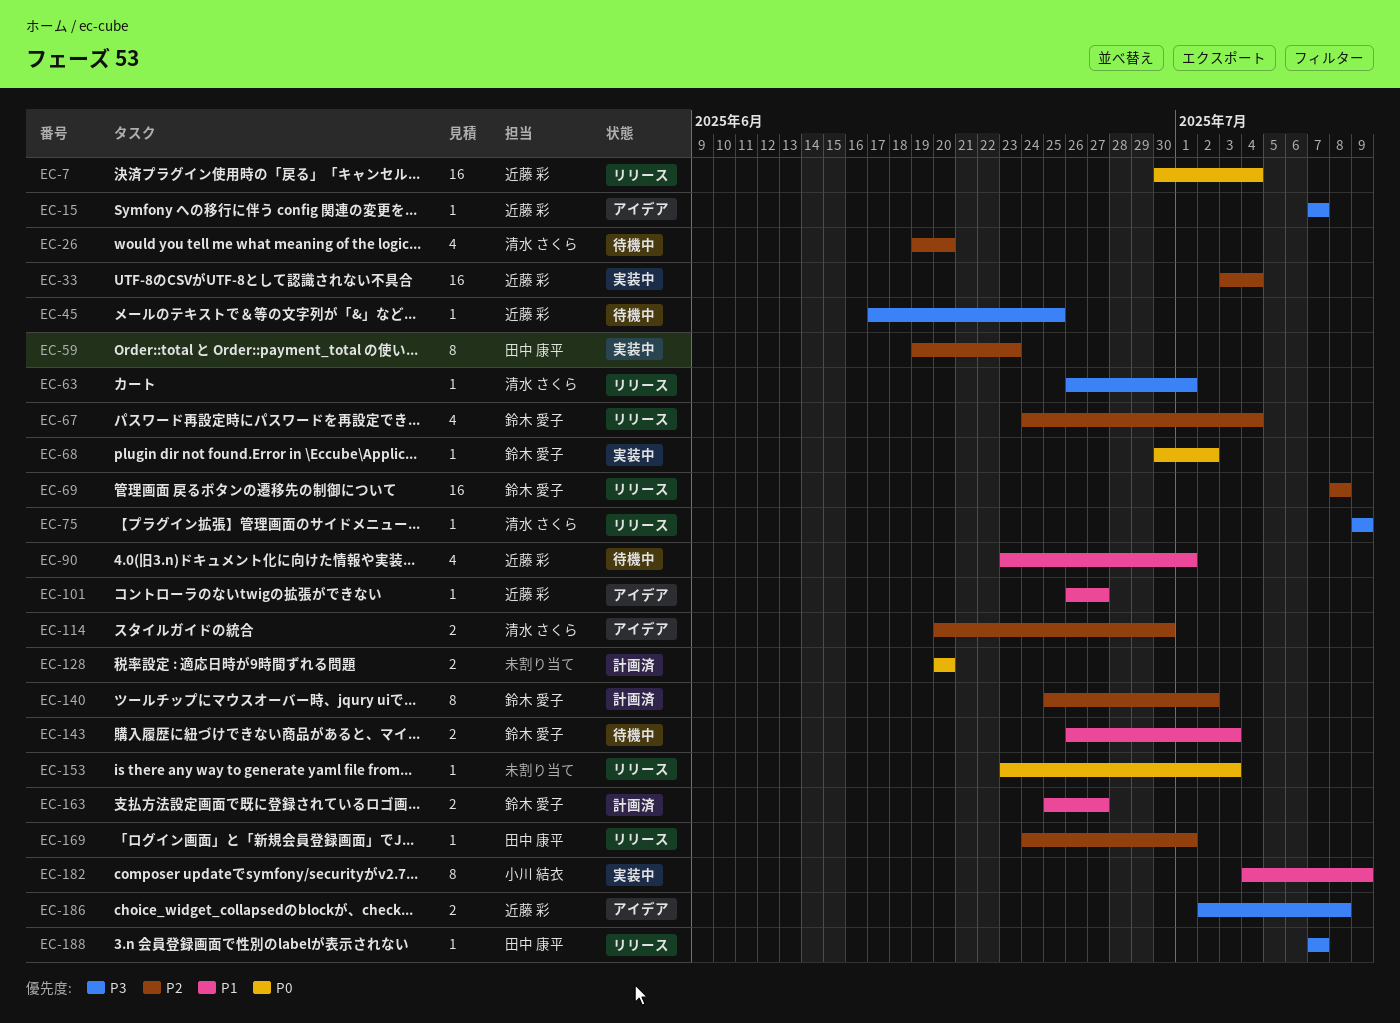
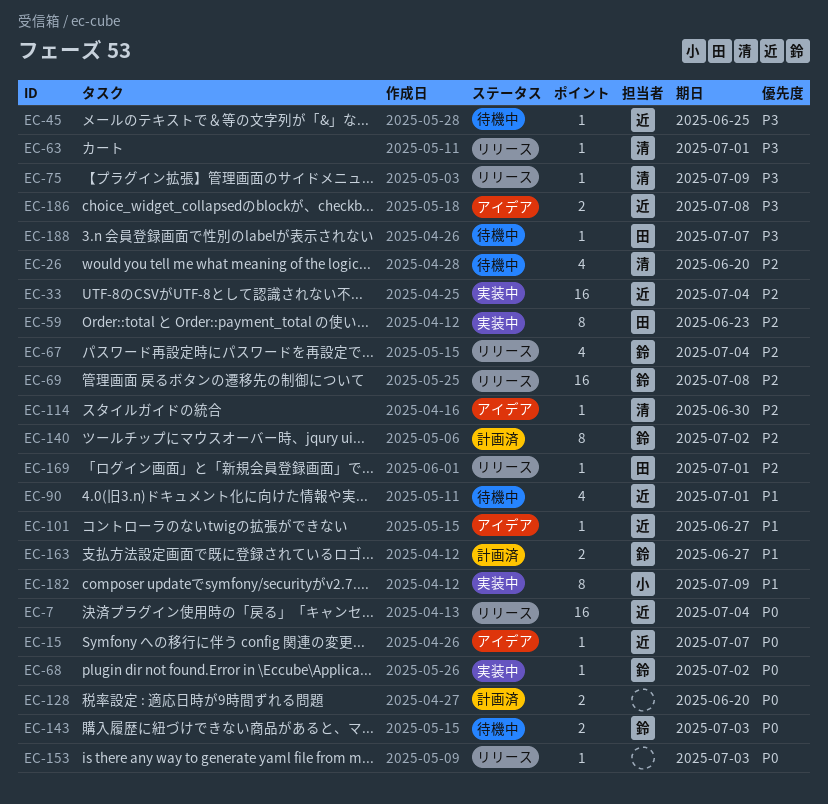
EC-15, priority: P3 -> P0
EC-114, estimate: 2 -> 1
EC-143, priority: P1 -> P0
EC-188, status: リリース -> 待機中

